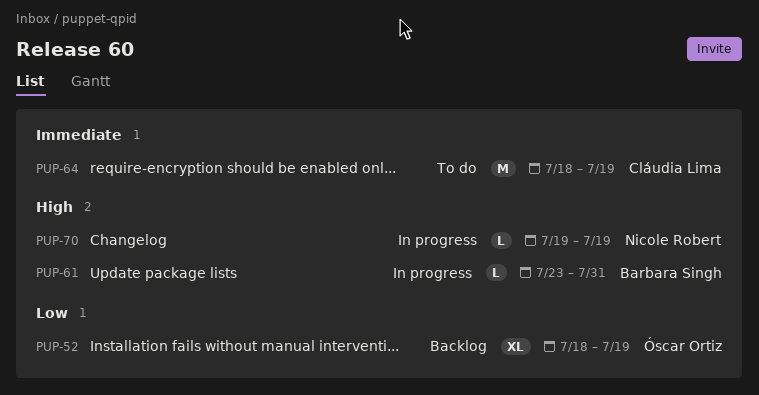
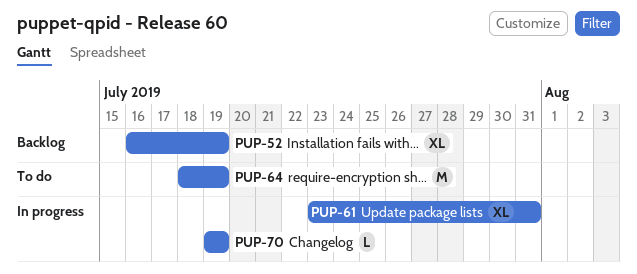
PUP-52, start: Jul 18 -> Jul 16
PUP-61, estimate: L -> XL

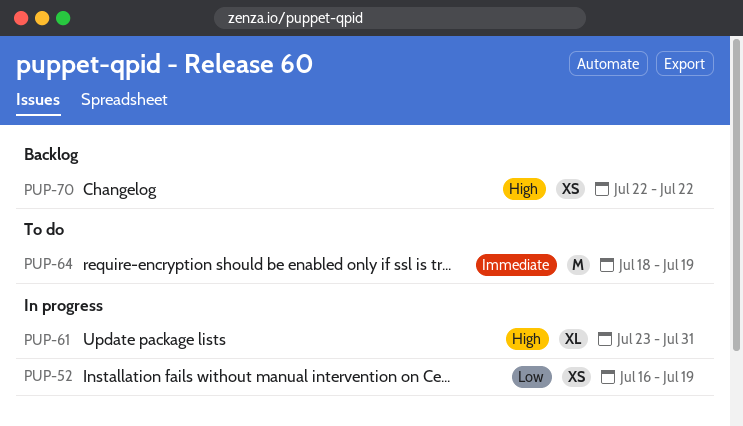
PUP-52, status: Backlog -> In progress
PUP-52, estimate: XL -> XS
PUP-70, status: In progress -> Backlog
PUP-70, estimate: L -> XS
PUP-70, start: Jul 19 -> Jul 22
PUP-70, due: Jul 19 -> Jul 22

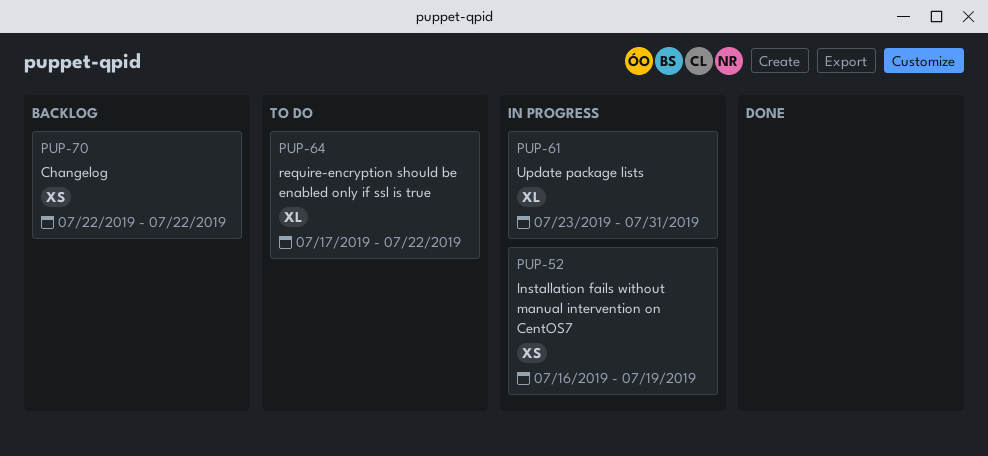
PUP-64, estimate: M -> XL
PUP-64, start: Jul 18 -> Jul 17
PUP-64, due: Jul 19 -> Jul 22

